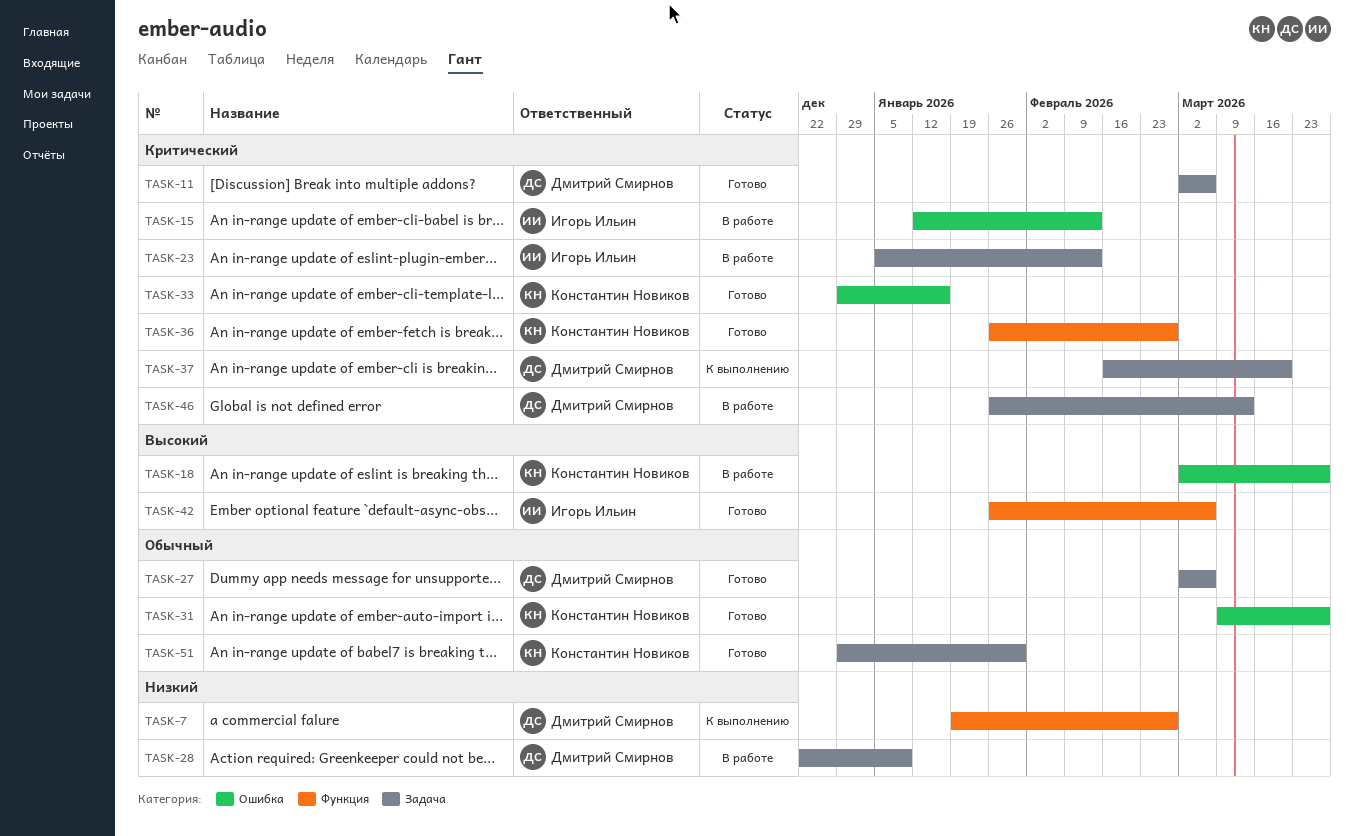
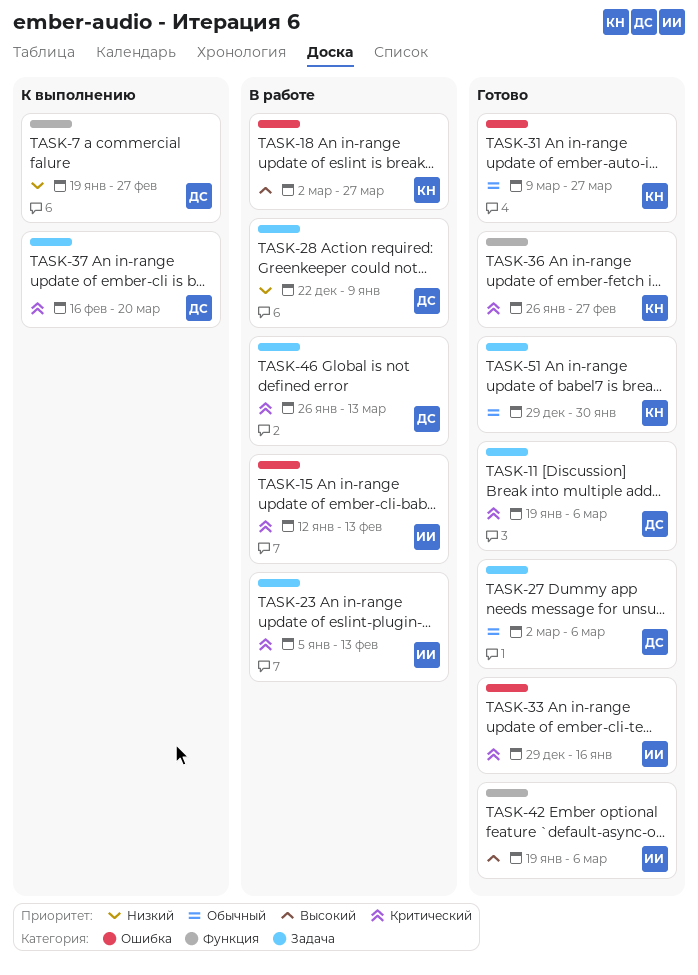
TASK-11, start: Mar 2 -> Jan 19
TASK-33, owner: Константин Новиков -> Игорь Ильин
TASK-42, start: Jan 26 -> Jan 19

